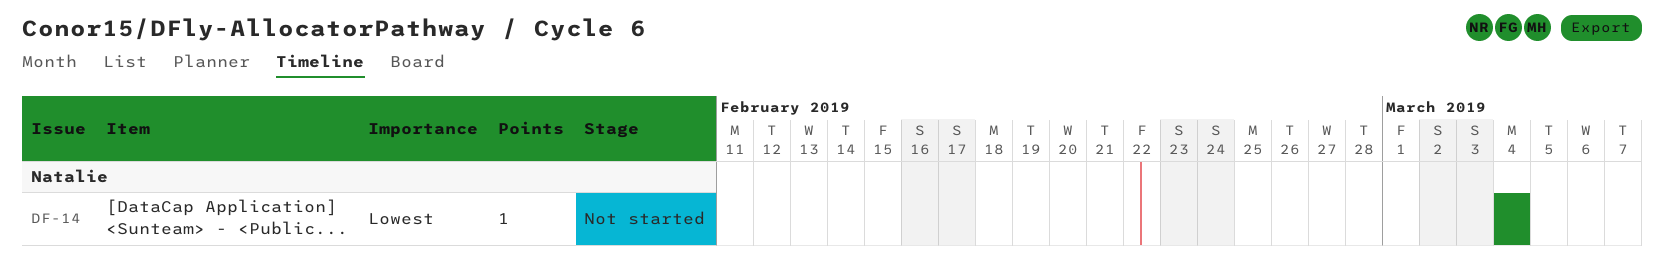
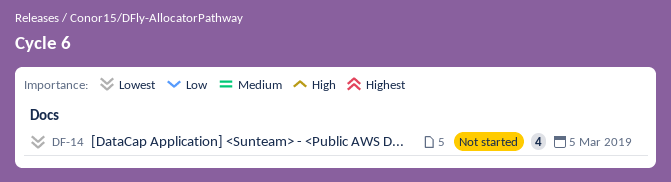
DF-14, estimate: 1 -> 4
DF-14, due: Mar 4 -> Mar 5

